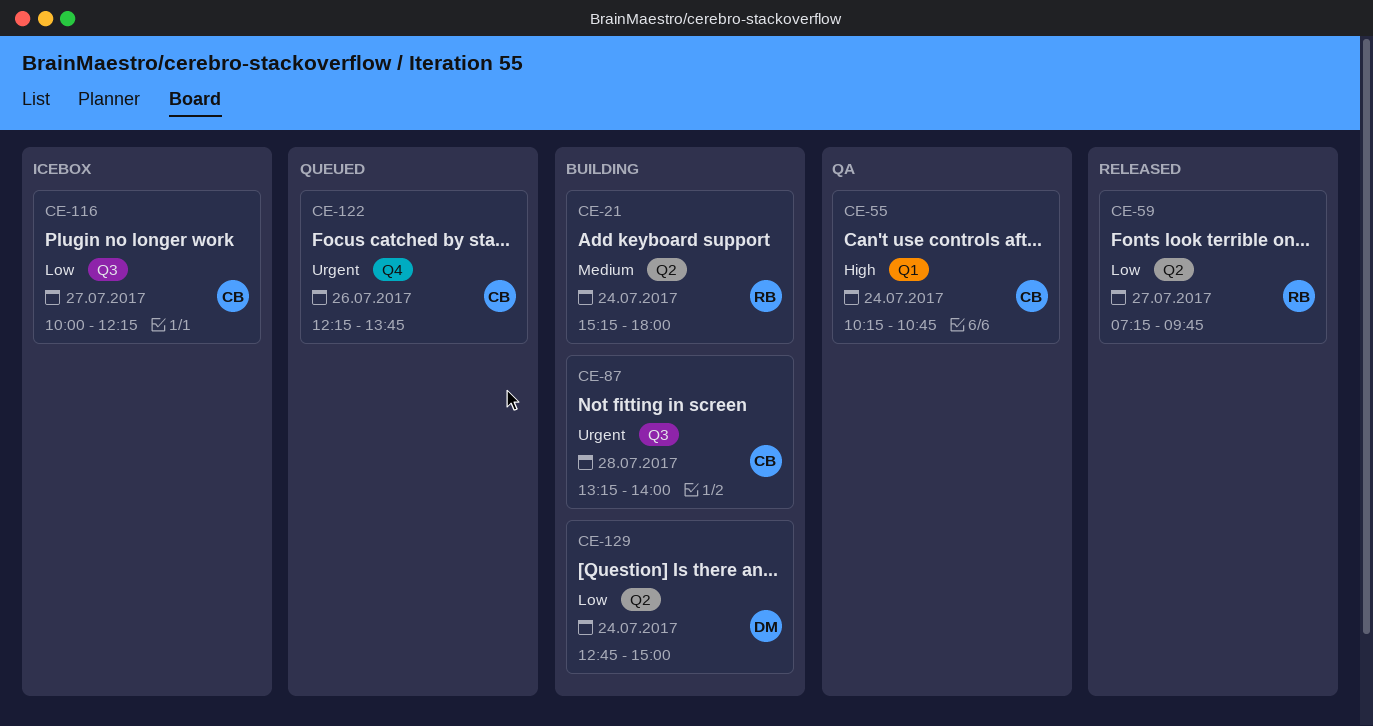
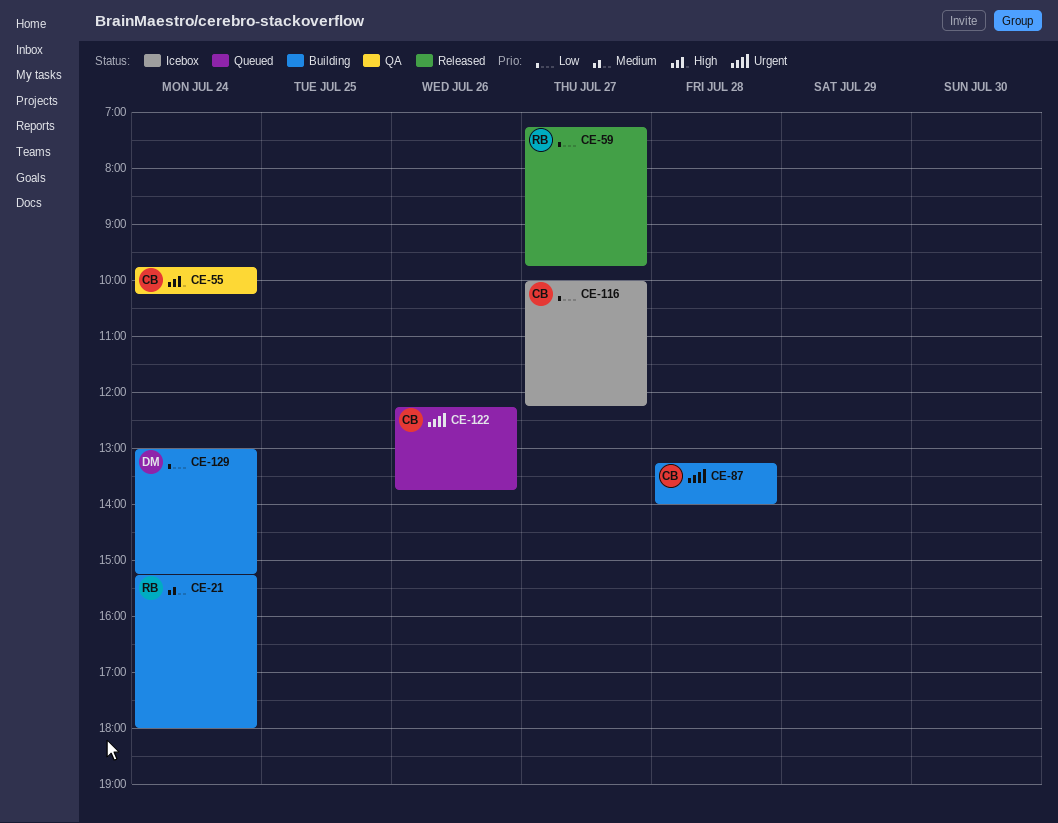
CE-55, begins: 10:15 -> 09:45
CE-55, ends: 10:45 -> 10:15
CE-129, begins: 12:45 -> 13:00
CE-129, ends: 15:00 -> 15:15

